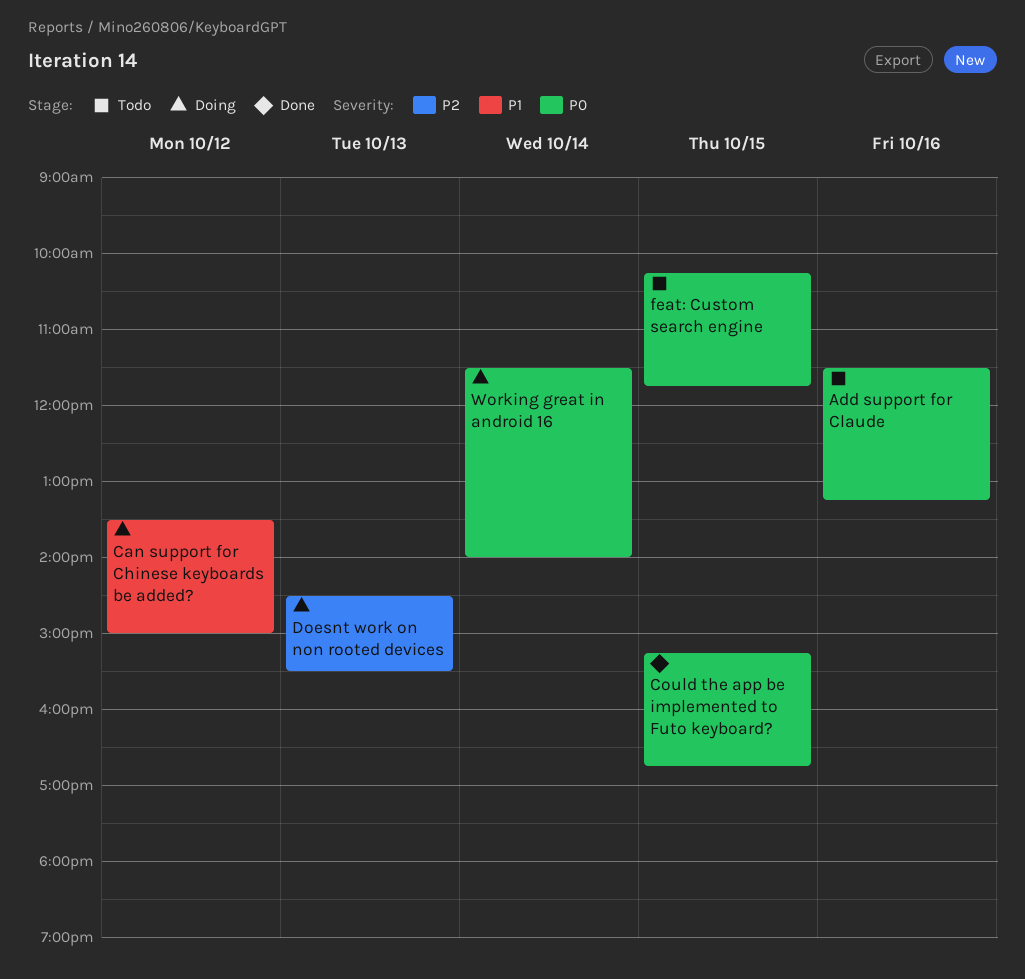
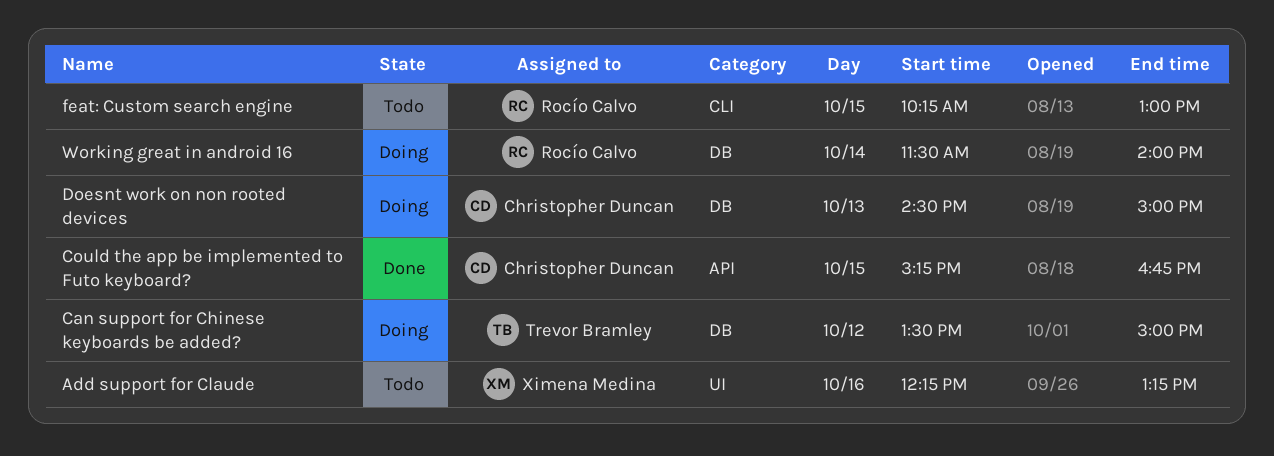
Add support for Claude, begins: 11:30 -> 12:15
Doesnt work on non rooted devices, ends: 15:30 -> 15:00
feat: Custom search engine, ends: 11:45 -> 13:00

